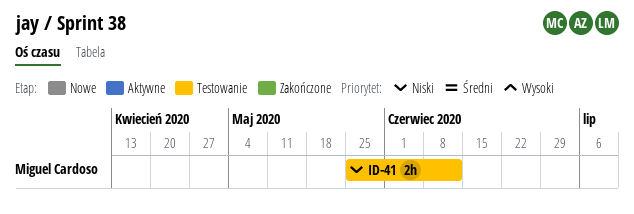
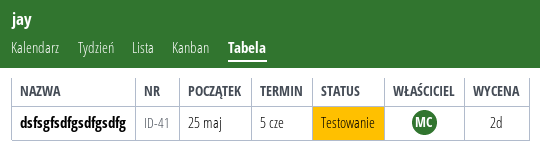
ID-41, estimate: 2h -> 2d
ID-41, due: Jun 12 -> Jun 5

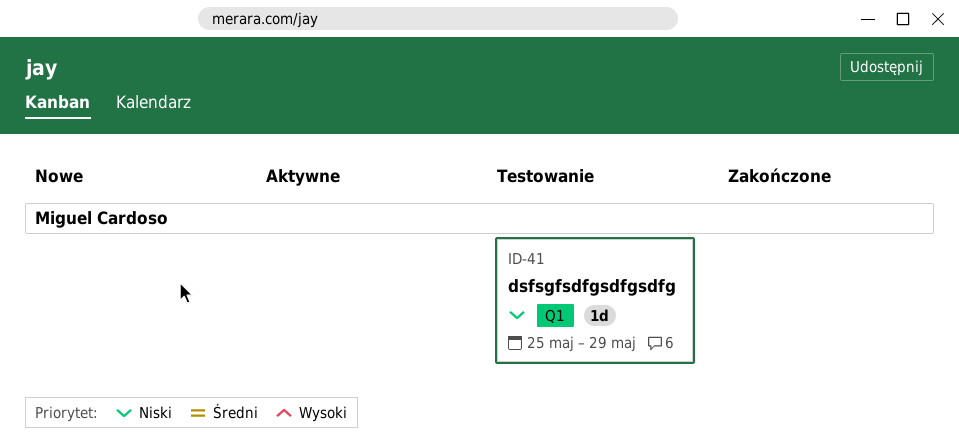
ID-41, estimate: 2d -> 1d
ID-41, due: Jun 5 -> May 29

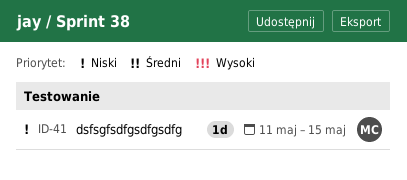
ID-41, start: May 25 -> May 11
ID-41, due: May 29 -> May 15

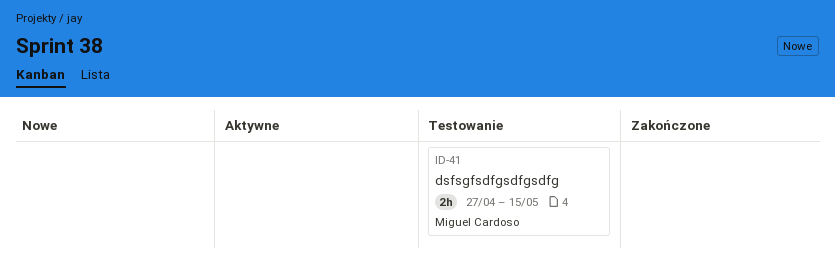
ID-41, estimate: 1d -> 2h
ID-41, start: May 11 -> Apr 27

